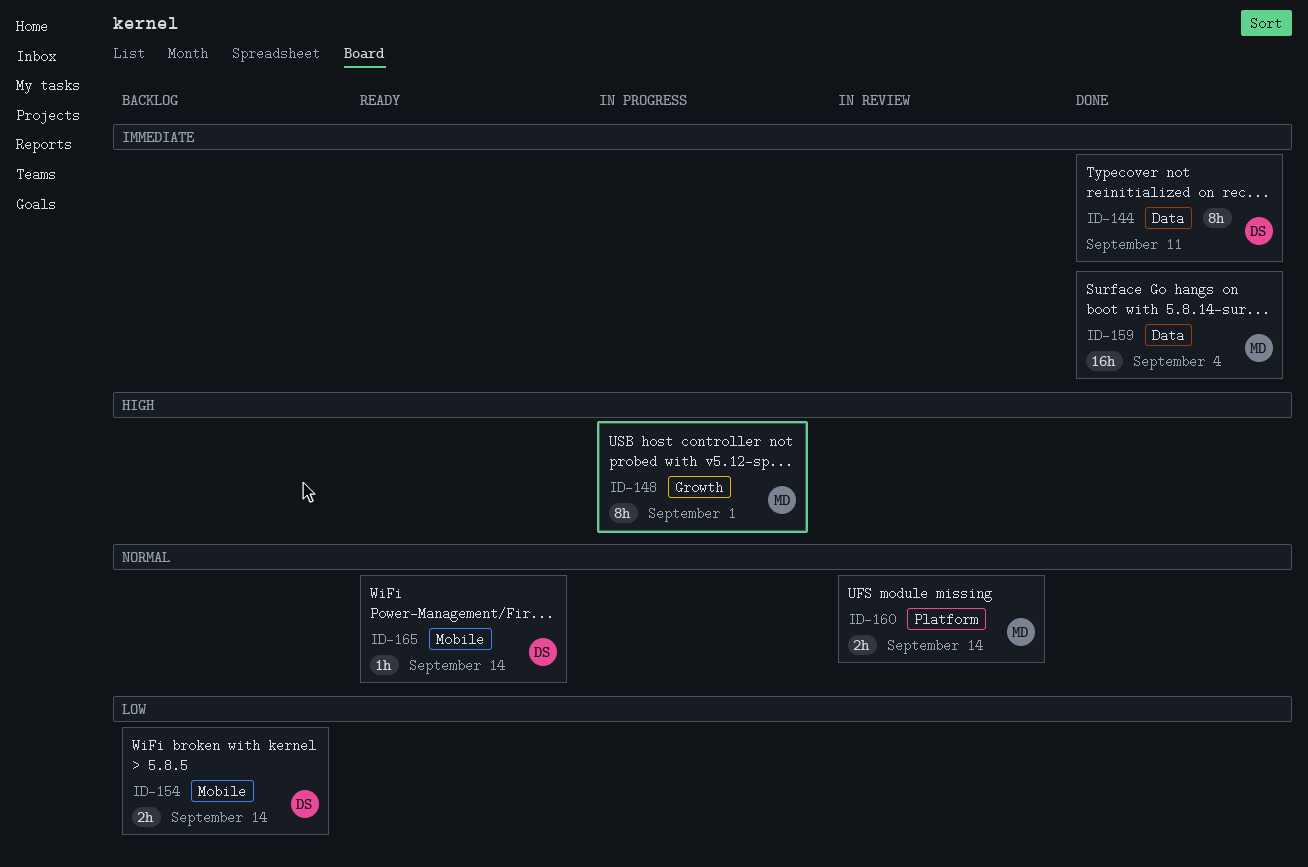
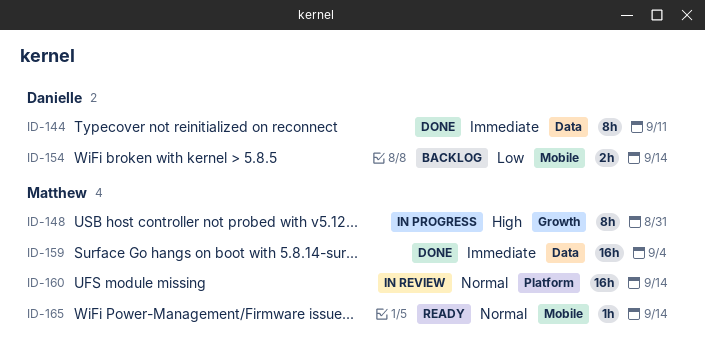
ID-148, due: Sep 1 -> Aug 31
ID-160, estimate: 2h -> 16h
ID-165, owner: Danielle -> Matthew

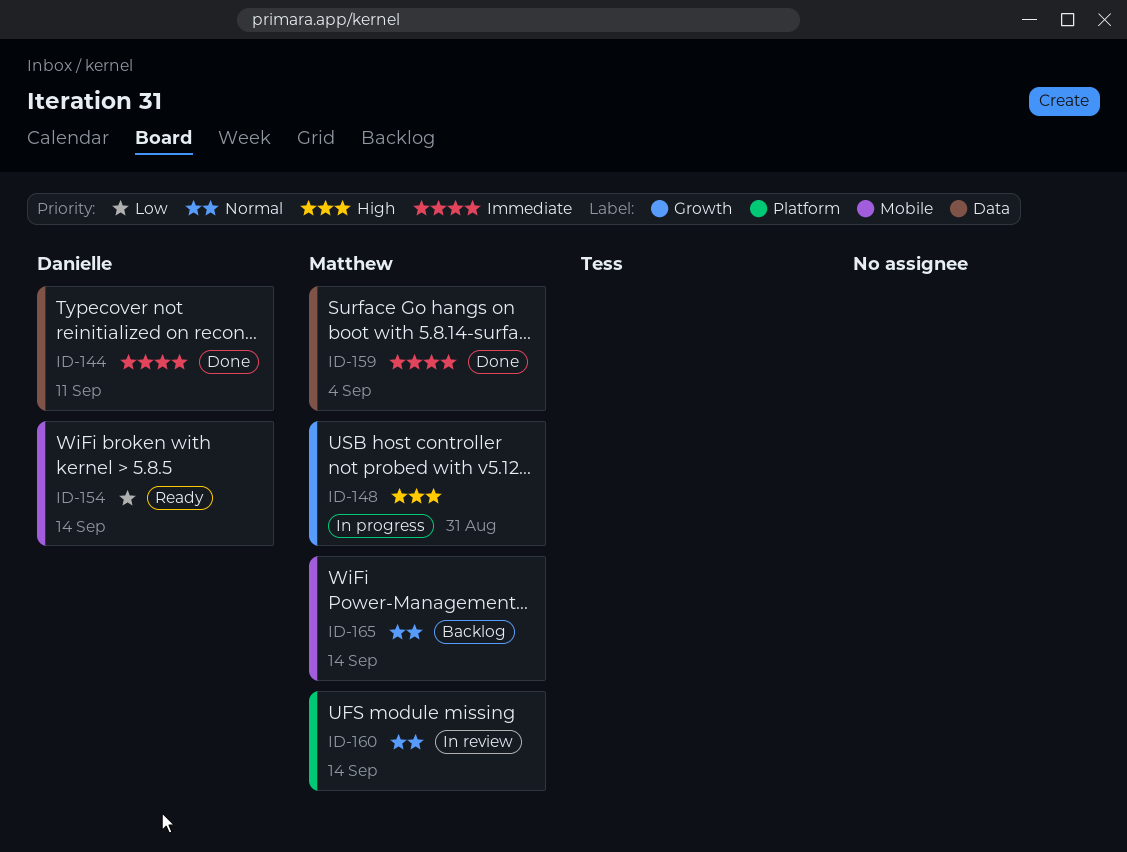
ID-154, status: Backlog -> Ready
ID-165, status: Ready -> Backlog

